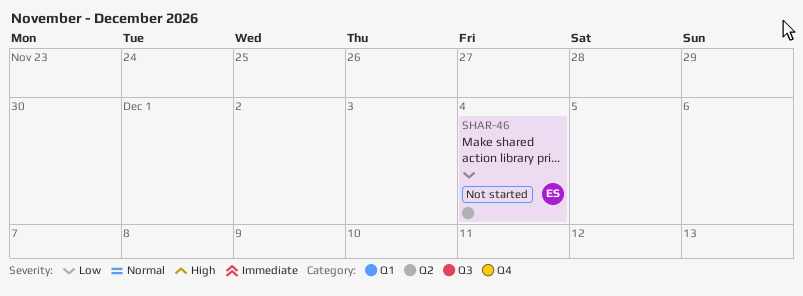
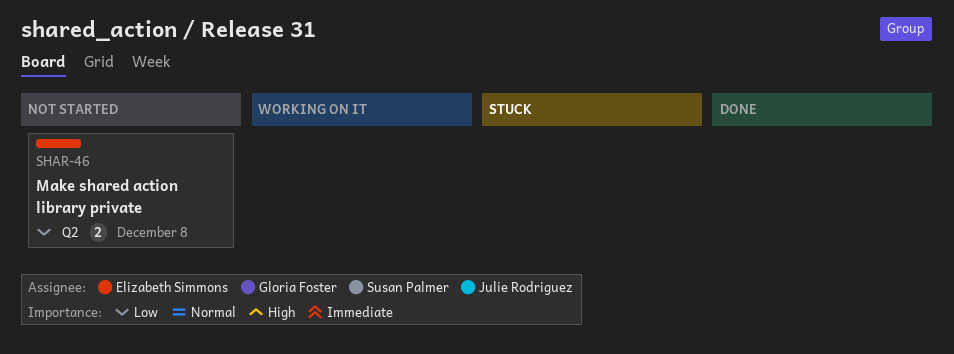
SHAR-46, due: Dec 4 -> Dec 8

